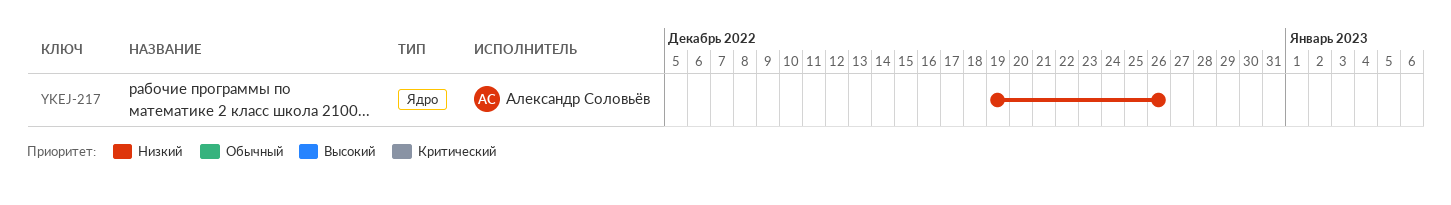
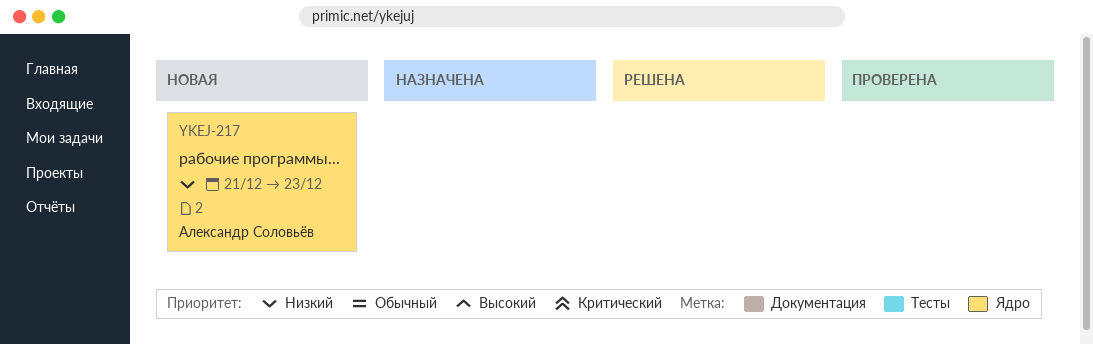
YKEJ-217, start: Dec 19 -> Dec 21
YKEJ-217, due: Dec 26 -> Dec 23

